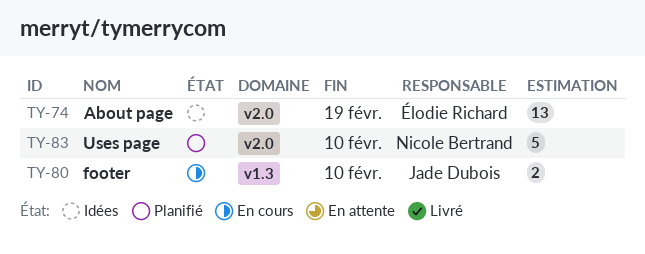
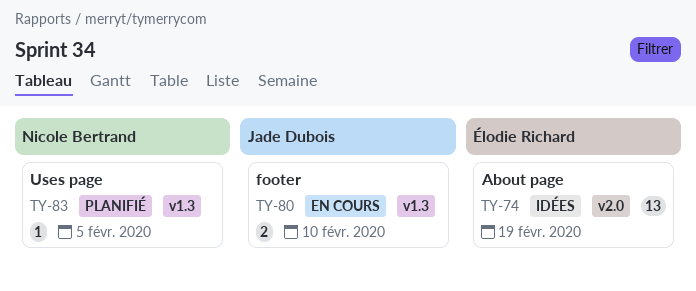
TY-83, label: v2.0 -> v1.3
TY-83, estimate: 5 -> 1
TY-83, due: Feb 10 -> Feb 5

